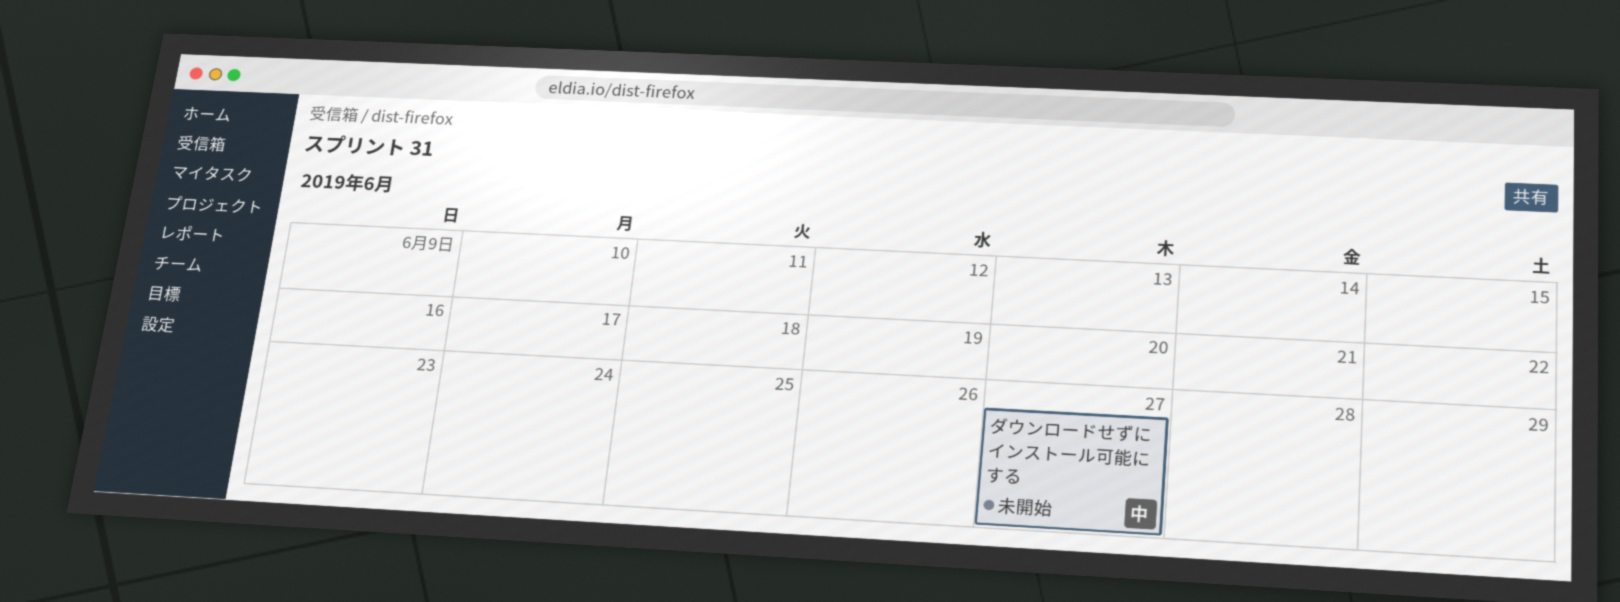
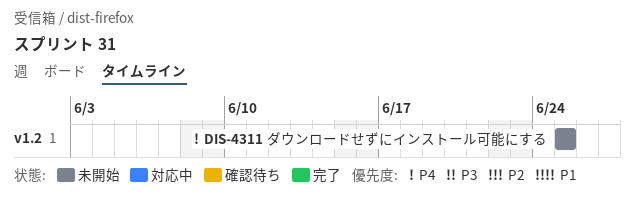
ダウンロードせずにインストール可能にする, due: Jun 27 -> Jun 25

